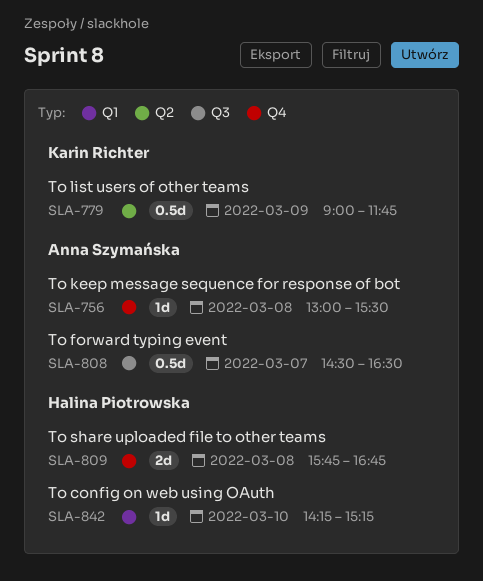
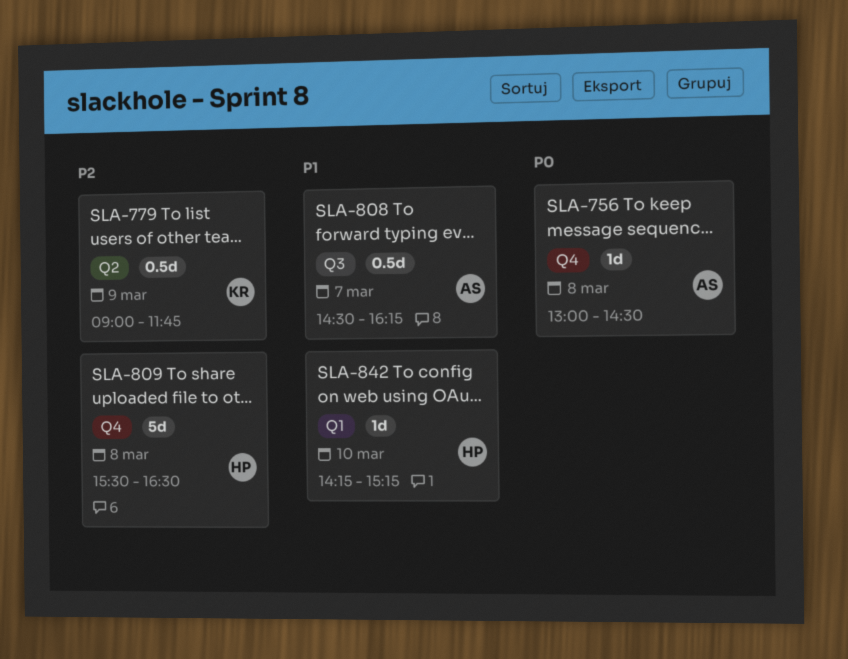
SLA-756, ends: 15:30 -> 14:30
SLA-808, ends: 16:30 -> 16:15
SLA-809, estimate: 2d -> 5d
SLA-809, begins: 15:45 -> 15:30
SLA-809, ends: 16:45 -> 16:30

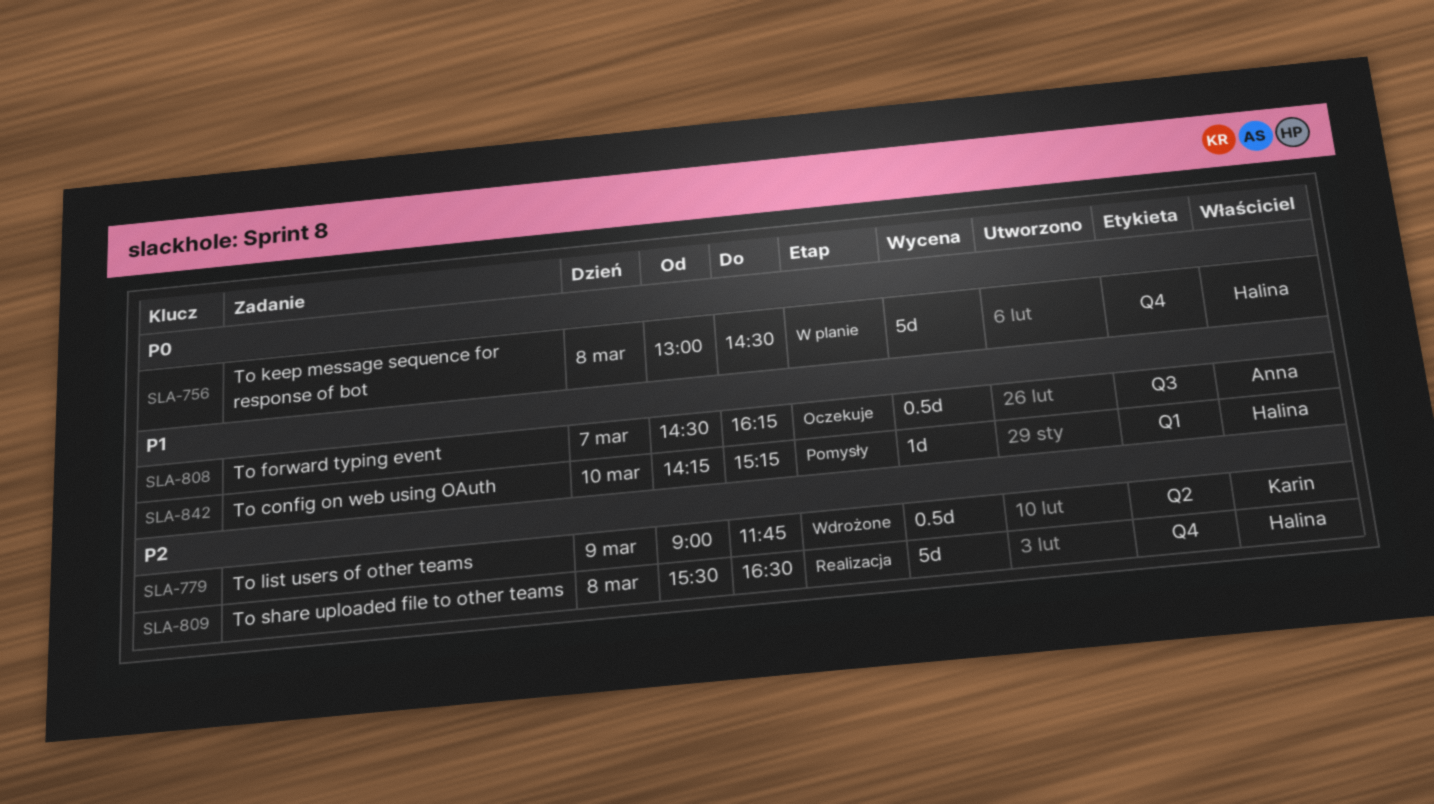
SLA-756, owner: Anna -> Halina
SLA-756, estimate: 1d -> 5d

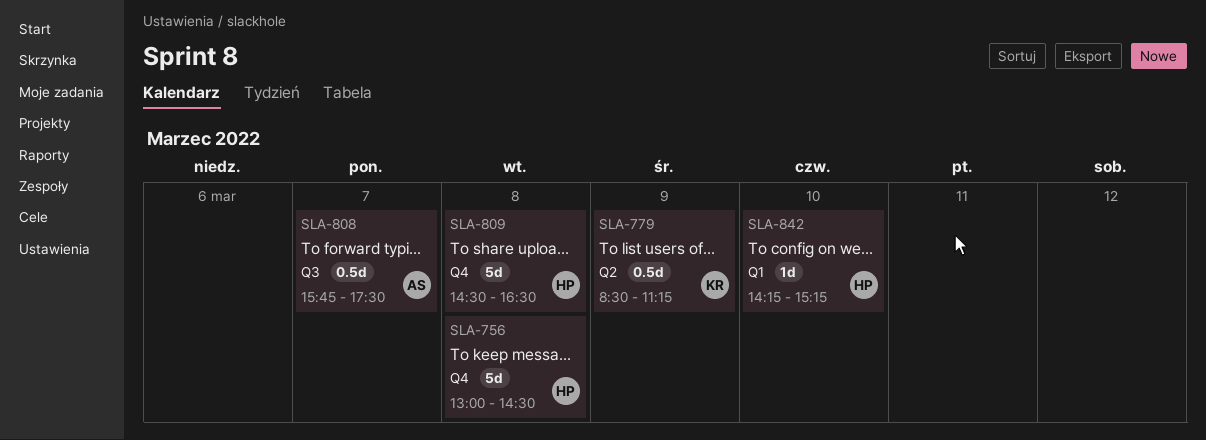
SLA-779, begins: 09:00 -> 08:30
SLA-779, ends: 11:45 -> 11:15
SLA-808, begins: 14:30 -> 15:45
SLA-808, ends: 16:15 -> 17:30
SLA-809, begins: 15:30 -> 14:30

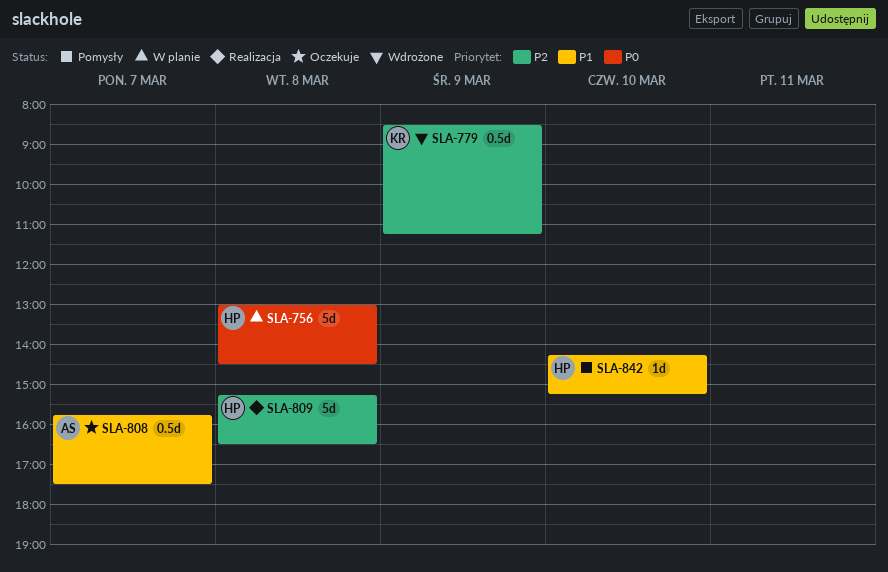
SLA-809, begins: 14:30 -> 15:15

